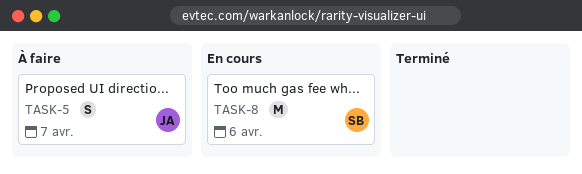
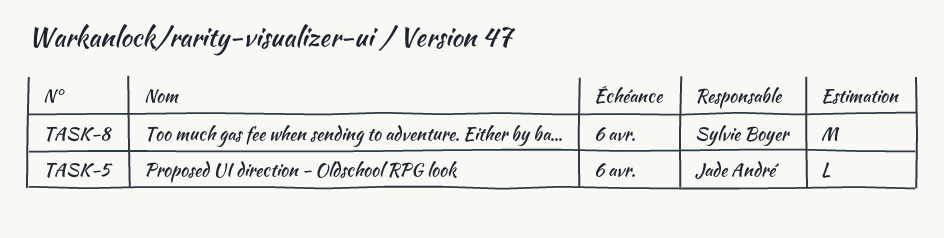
TASK-5, estimate: S -> L
TASK-5, due: Apr 7 -> Apr 6

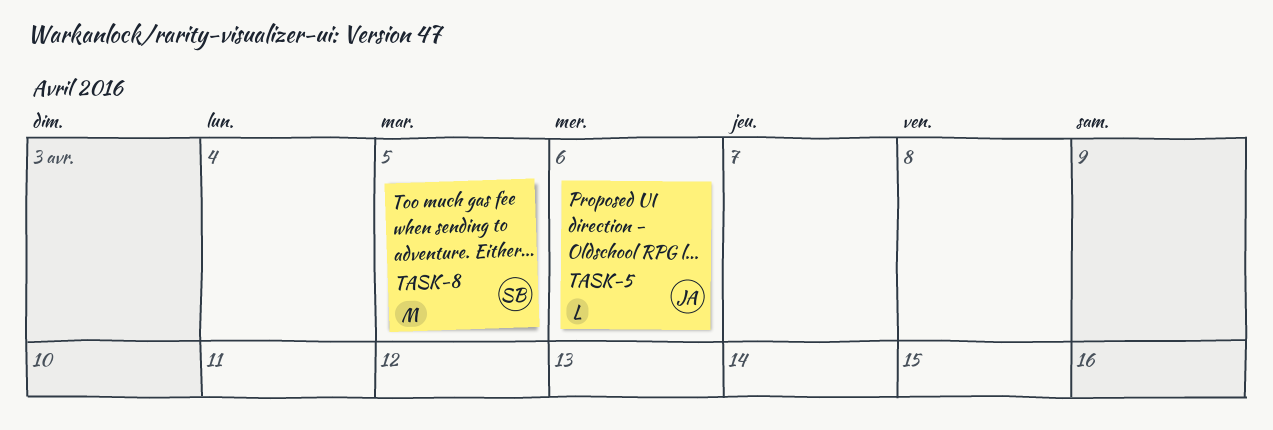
TASK-8, due: Apr 6 -> Apr 5

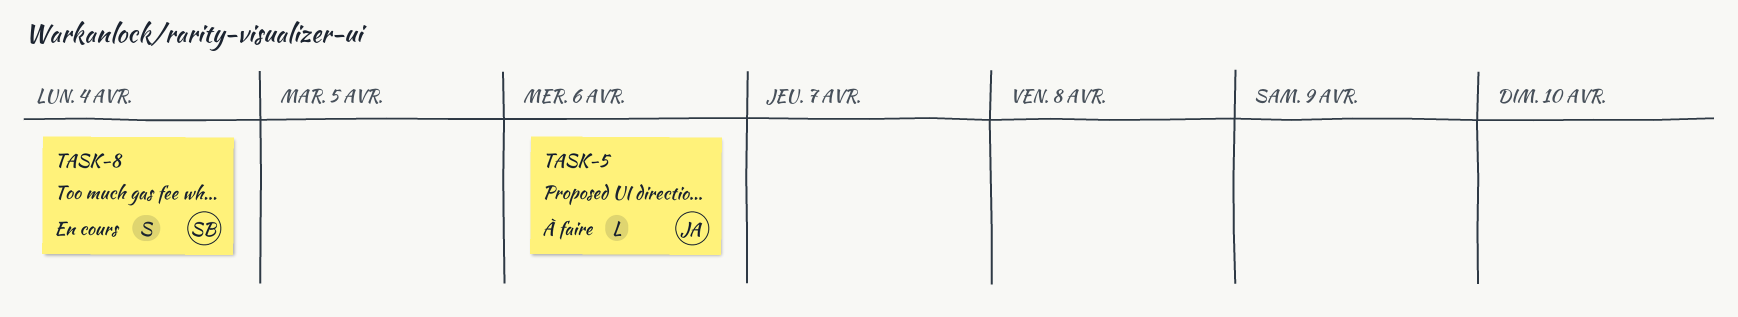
TASK-8, estimate: M -> S
TASK-8, due: Apr 5 -> Apr 4

